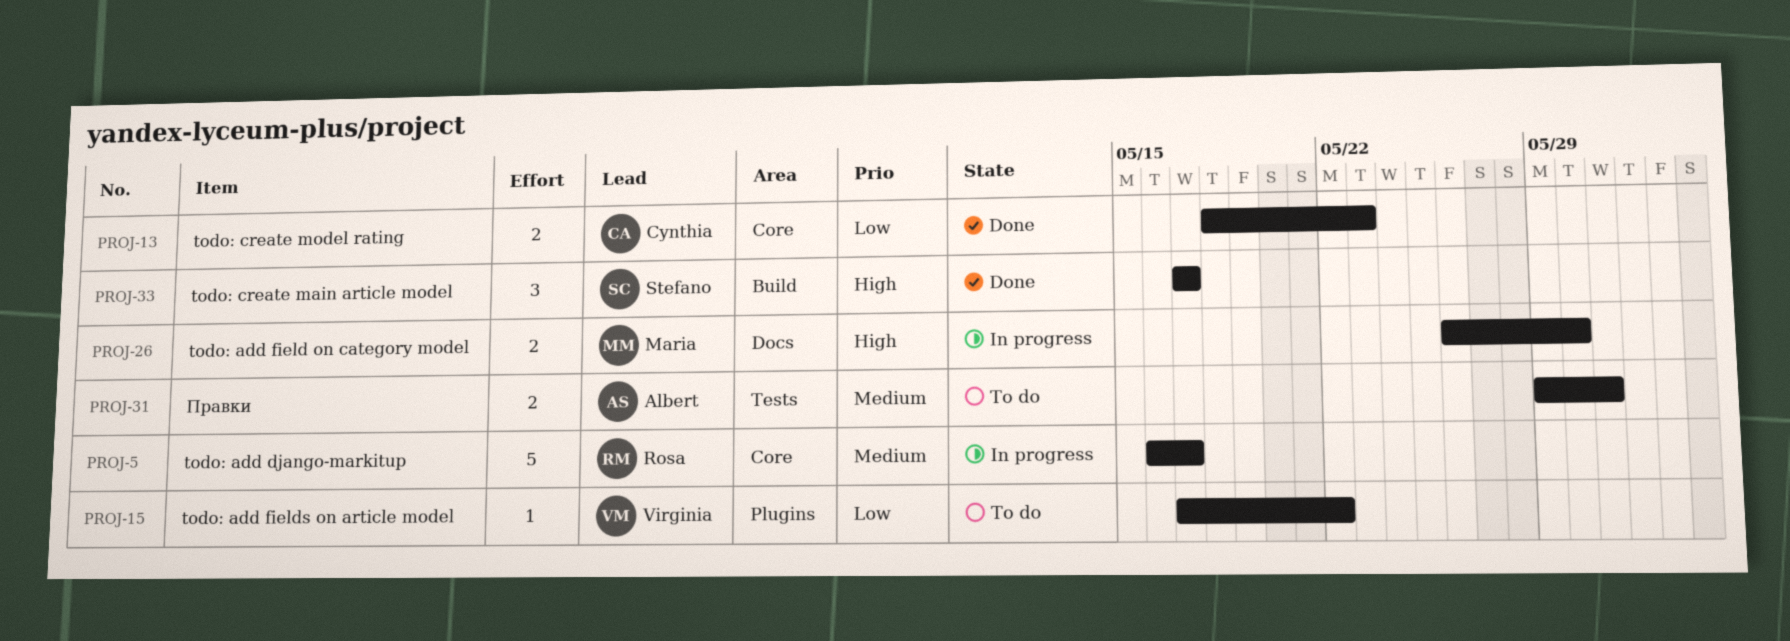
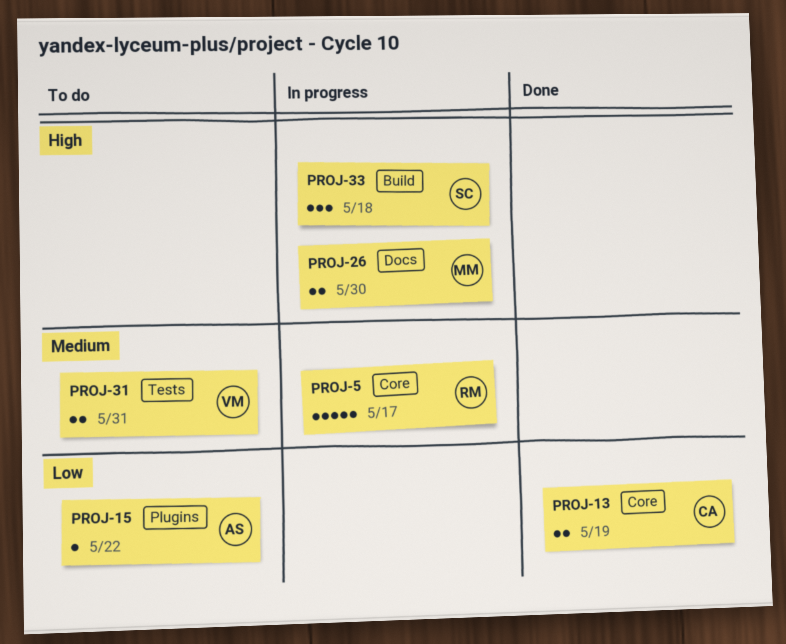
PROJ-13, due: May 23 -> May 19
PROJ-15, owner: Virginia -> Albert
PROJ-31, owner: Albert -> Virginia
PROJ-33, status: Done -> In progress
PROJ-33, due: May 17 -> May 18

